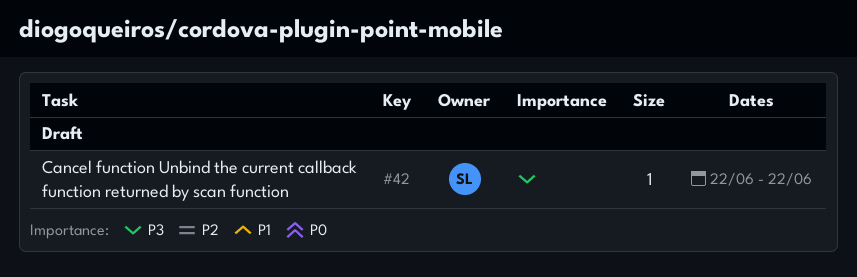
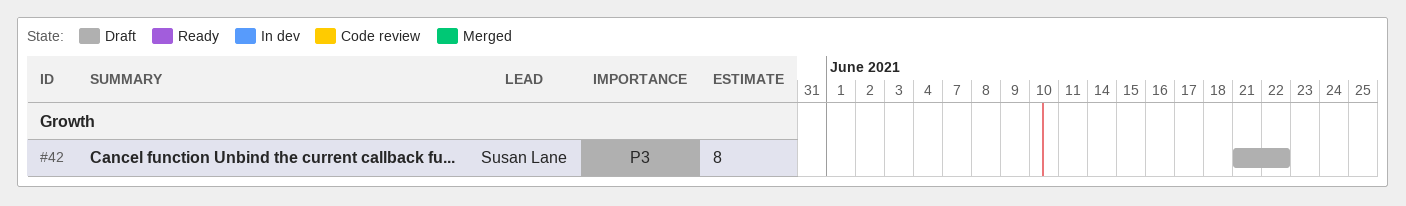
#42, estimate: 1 -> 8
#42, start: Jun 22 -> Jun 21

